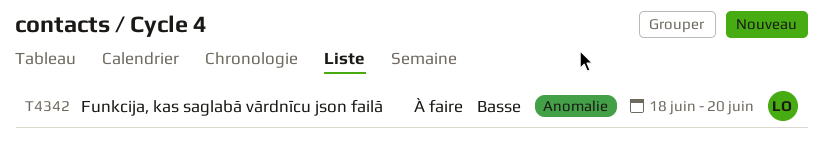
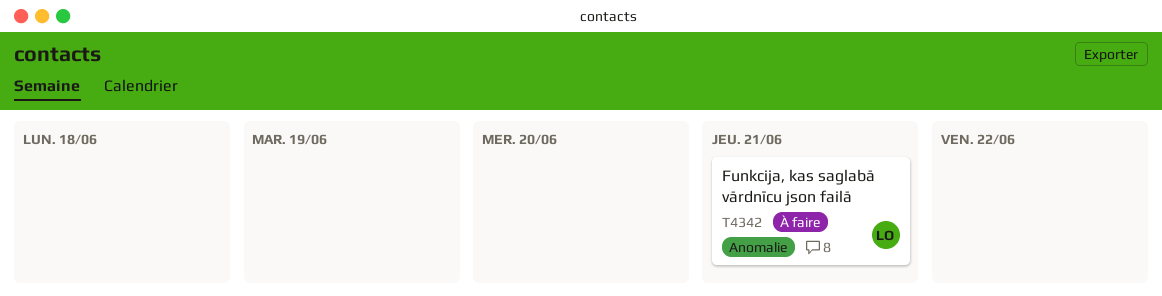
T4342, due: Jun 20 -> Jun 21

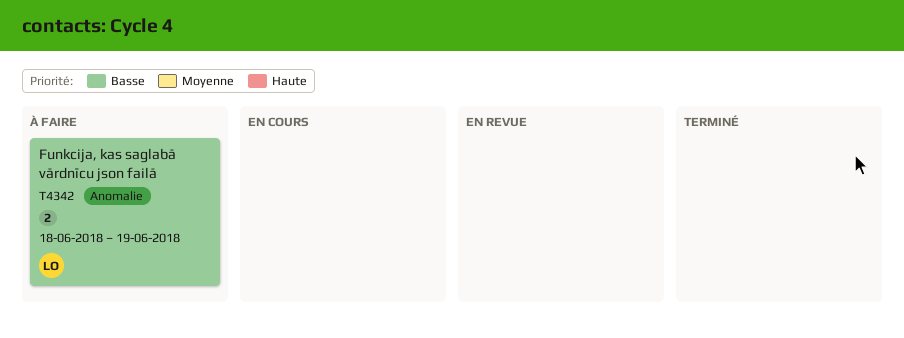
T4342, due: Jun 21 -> Jun 19

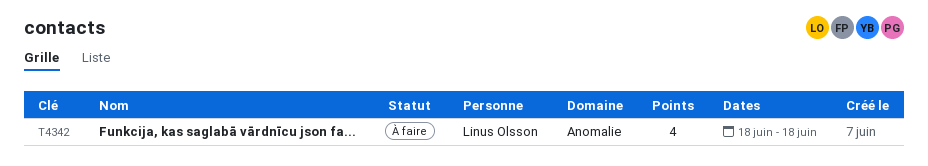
T4342, estimate: 2 -> 4
T4342, due: Jun 19 -> Jun 18

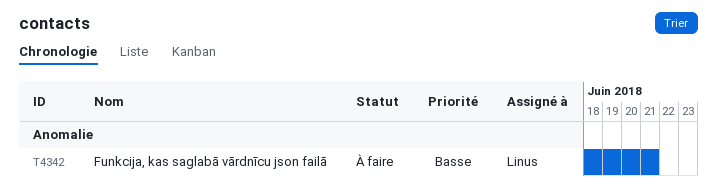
T4342, due: Jun 18 -> Jun 21

